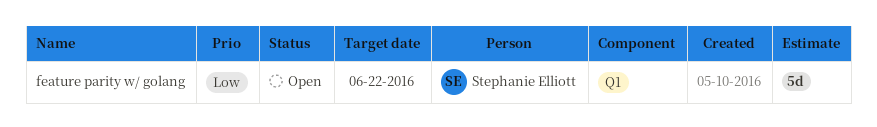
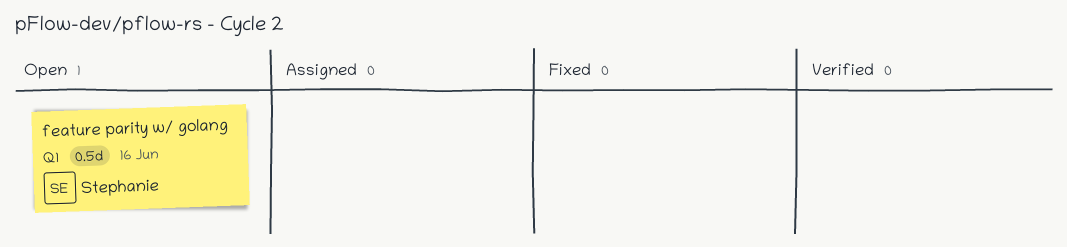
feature parity w/ golang, estimate: 5d -> 0.5d
feature parity w/ golang, due: Jun 22 -> Jun 16

